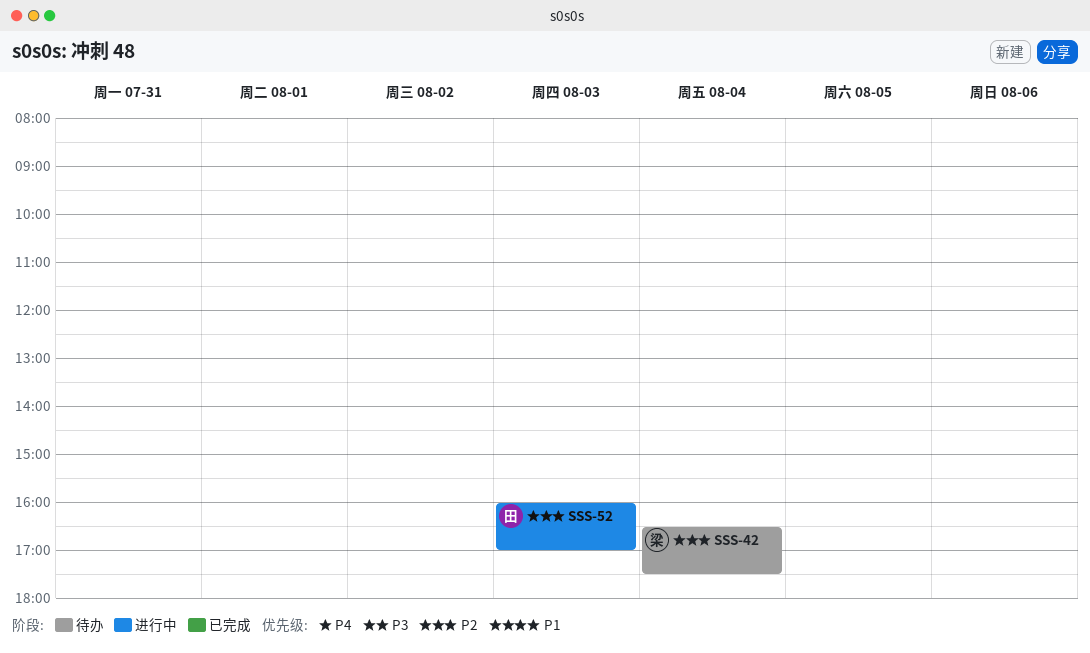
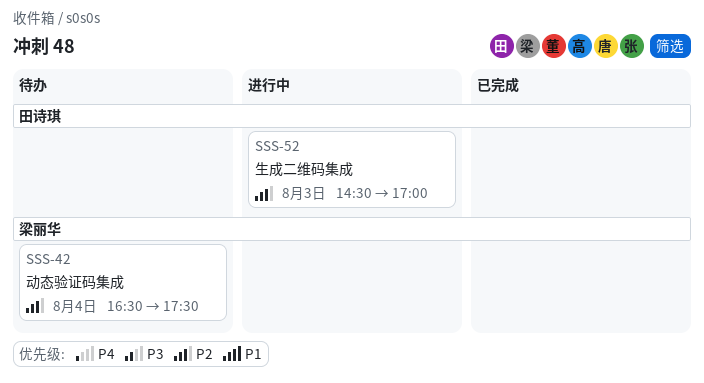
SSS-52, begins: 16:00 -> 14:30

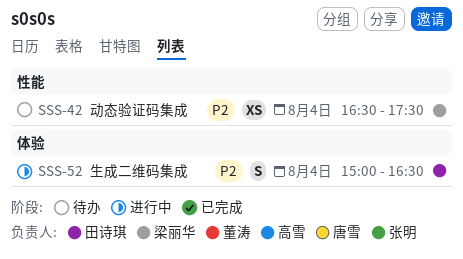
SSS-52, day: Aug 3 -> Aug 4
SSS-52, begins: 14:30 -> 15:00
SSS-52, ends: 17:00 -> 16:30

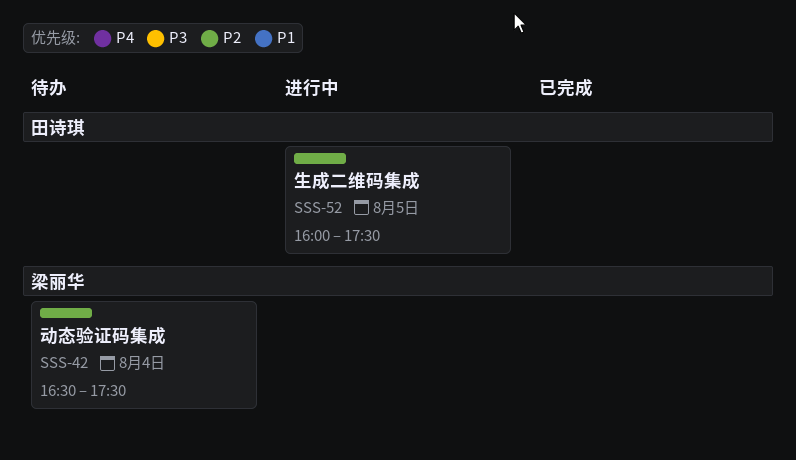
SSS-52, day: Aug 4 -> Aug 5
SSS-52, begins: 15:00 -> 16:00
SSS-52, ends: 16:30 -> 17:30

